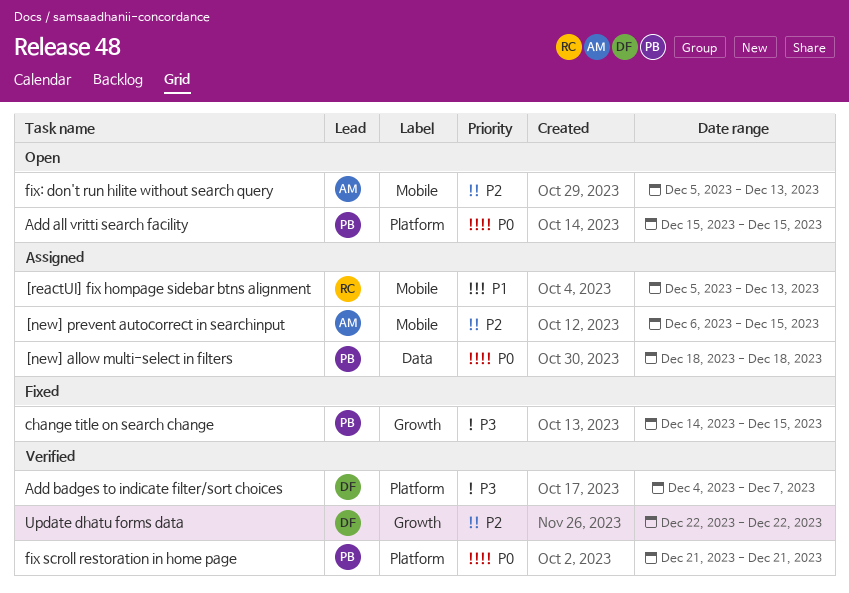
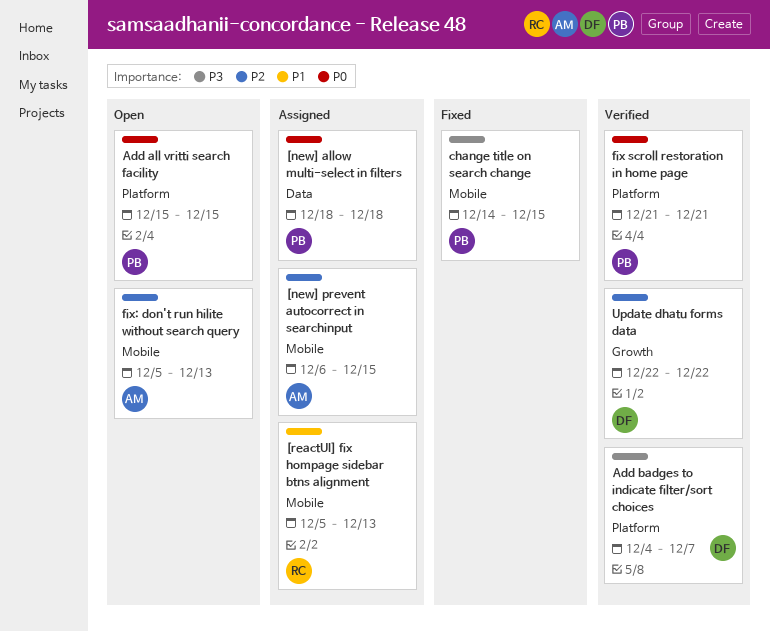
change title on search change, label: Growth -> Mobile

